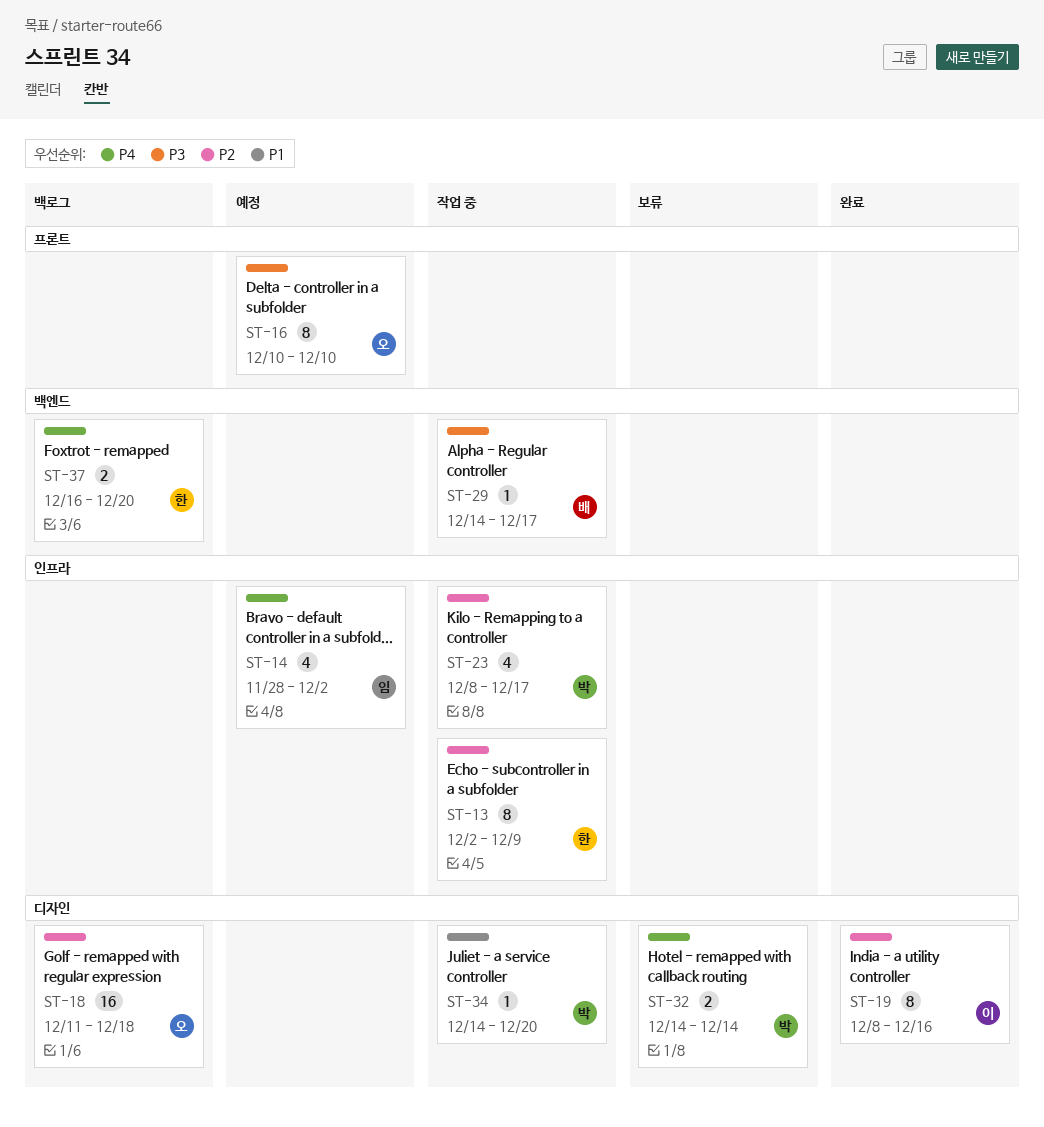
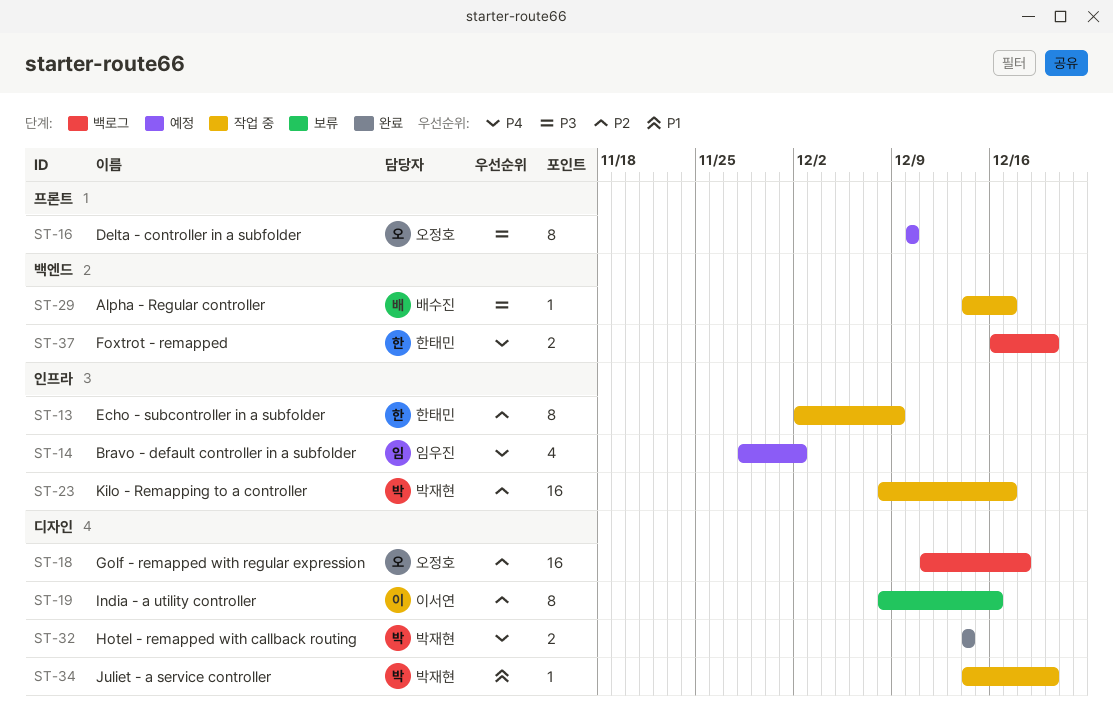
ST-19, status: 완료 -> 보류
ST-23, estimate: 4 -> 16
ST-32, status: 보류 -> 완료

